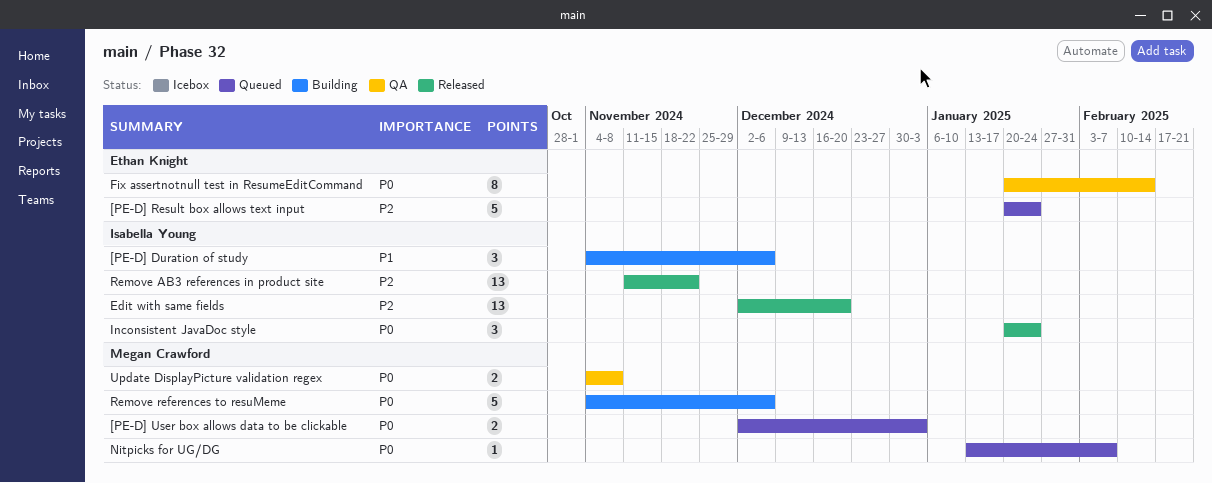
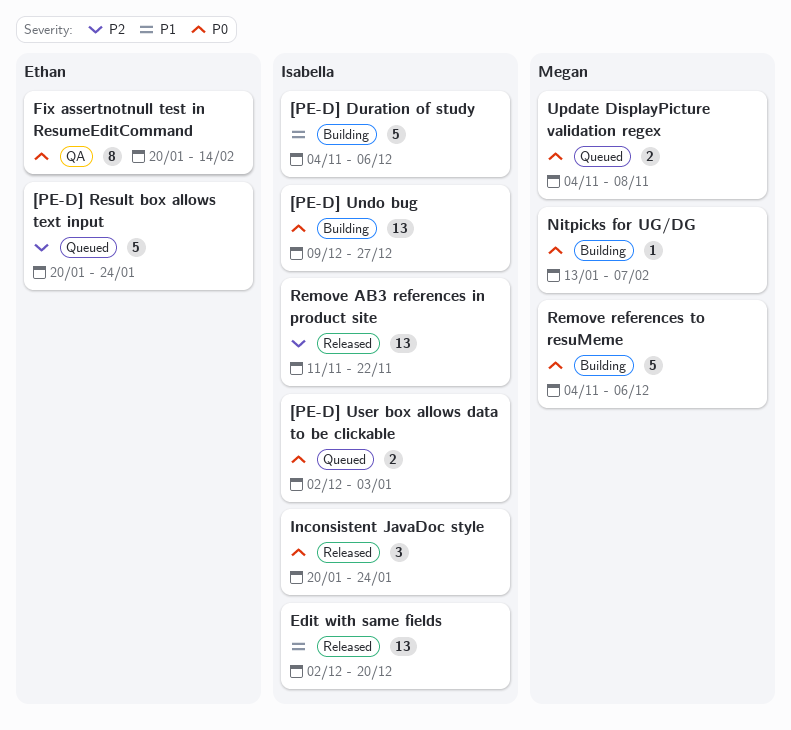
[PE-D] Duration of study, estimate: 3 -> 5
[PE-D] Undo bug: none -> present
[PE-D] User box allows data to be clickable, owner: Megan Crawford -> Isabella Young
Edit with same fields, priority: P2 -> P1
Nitpicks for UG/DG, status: Queued -> Building
Update DisplayPicture validation regex, status: QA -> Queued

